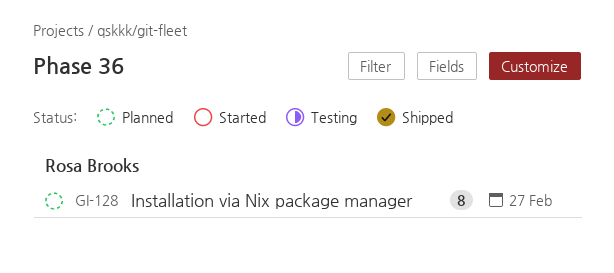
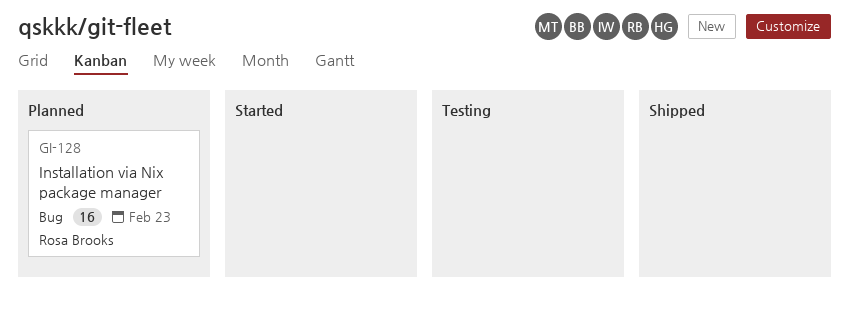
GI-128, estimate: 8 -> 16
GI-128, due: Feb 27 -> Feb 23

